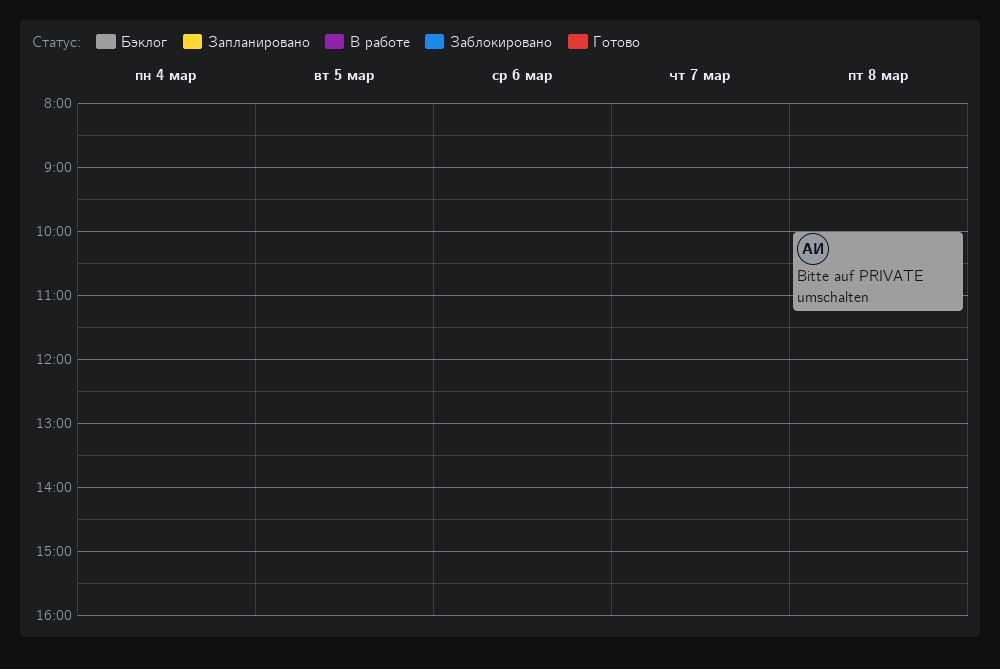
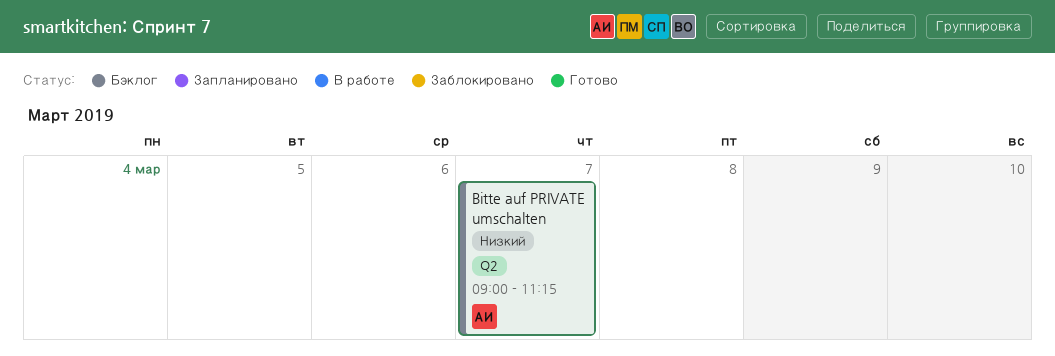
Bitte auf PRIVATE umschalten, day: Mar 8 -> Mar 7
Bitte auf PRIVATE umschalten, begins: 10:00 -> 09:00

